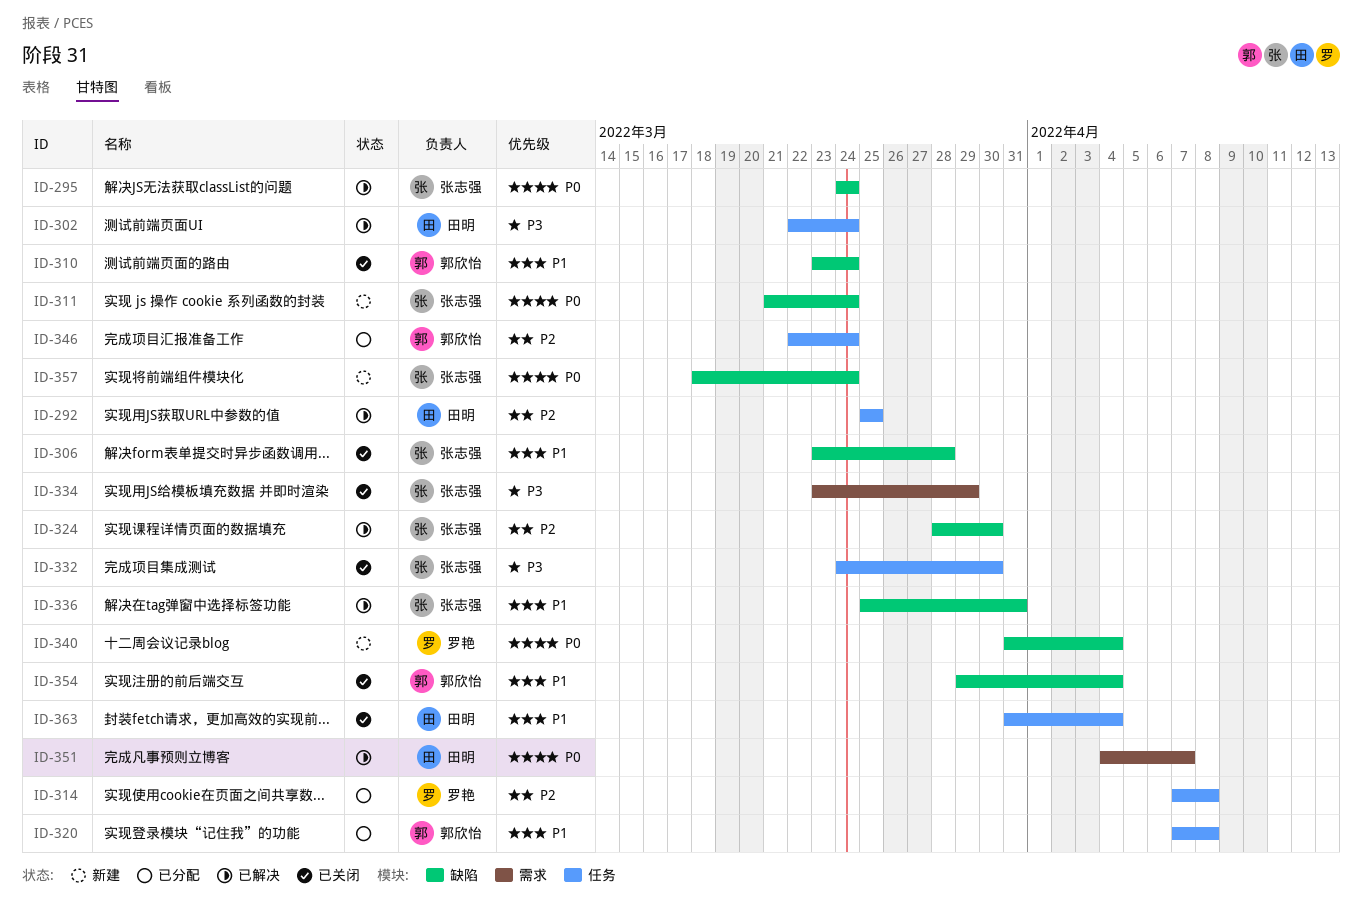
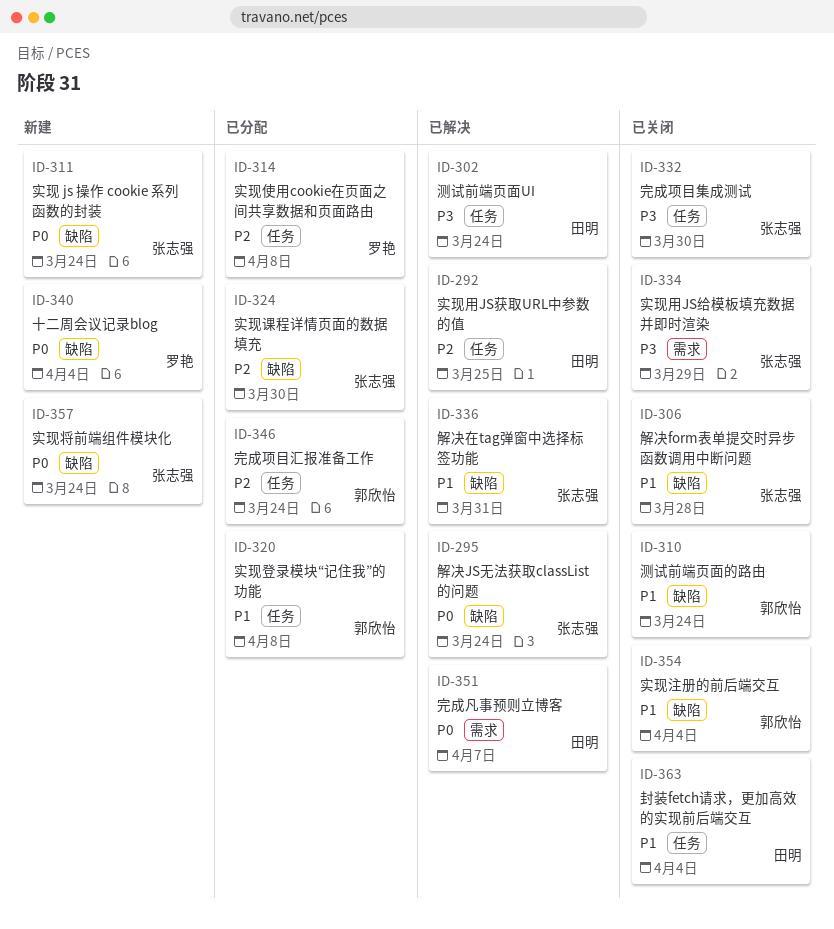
ID-324, status: 已解决 -> 已分配

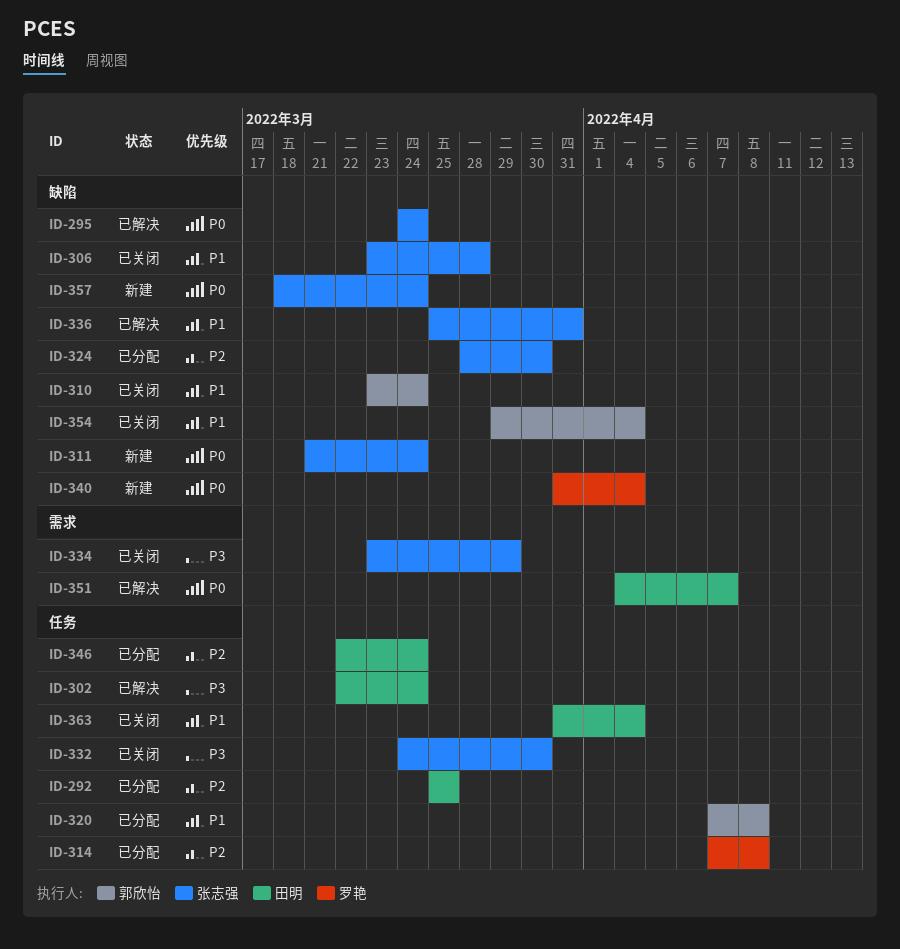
ID-292, status: 已解决 -> 已分配
ID-346, owner: 郭欣怡 -> 田明

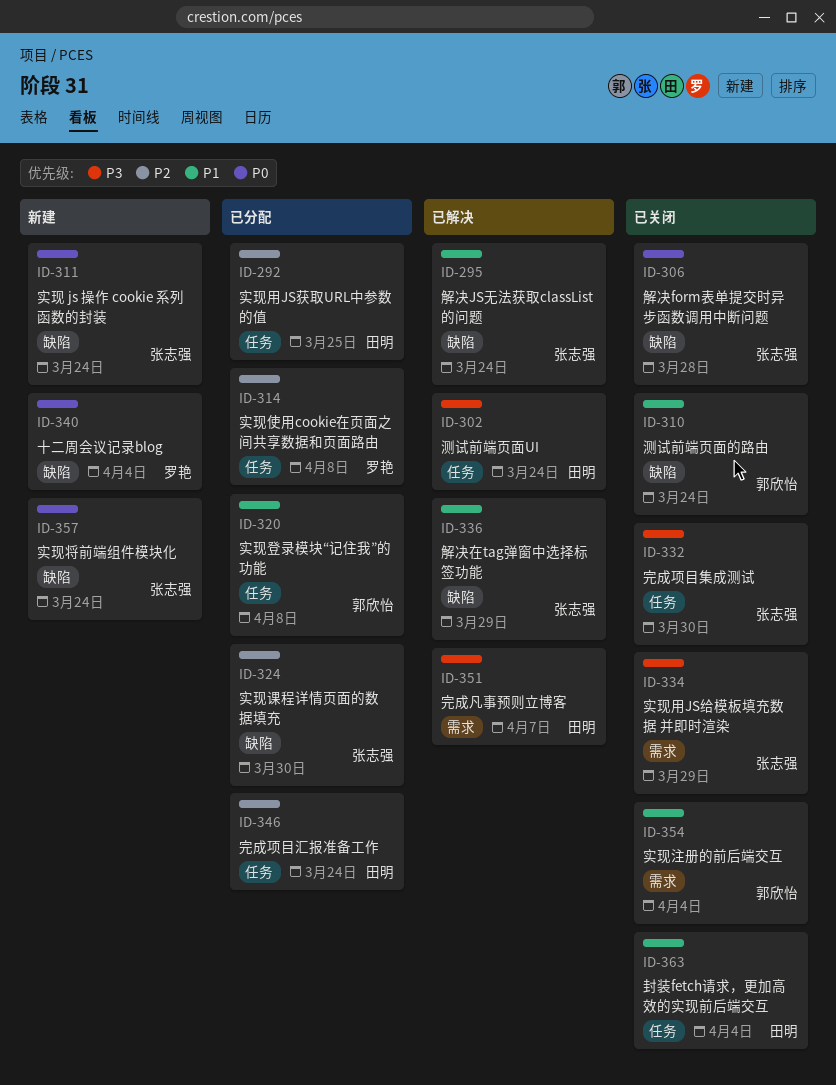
ID-295, priority: P0 -> P1
ID-306, priority: P1 -> P0
ID-336, due: Mar 31 -> Mar 29
ID-351, priority: P0 -> P3
ID-354, label: 缺陷 -> 需求

